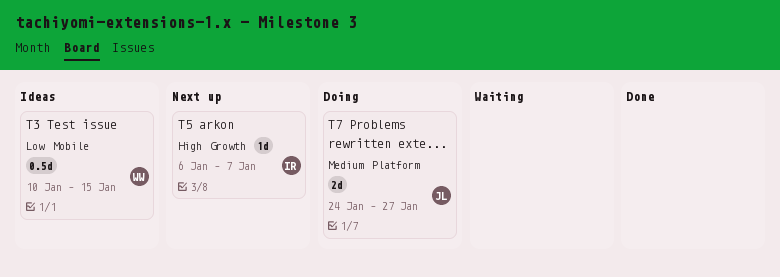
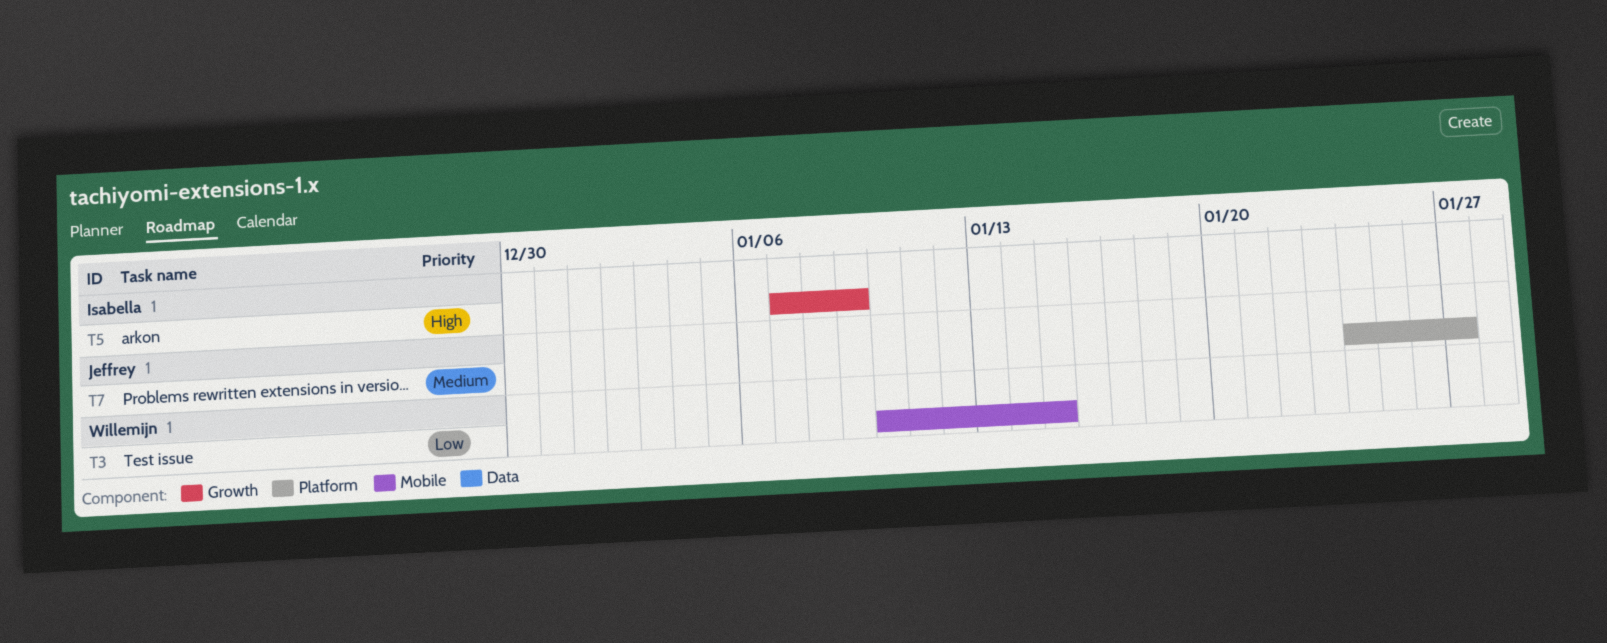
T5, start: Jan 6 -> Jan 7
T5, due: Jan 7 -> Jan 9

